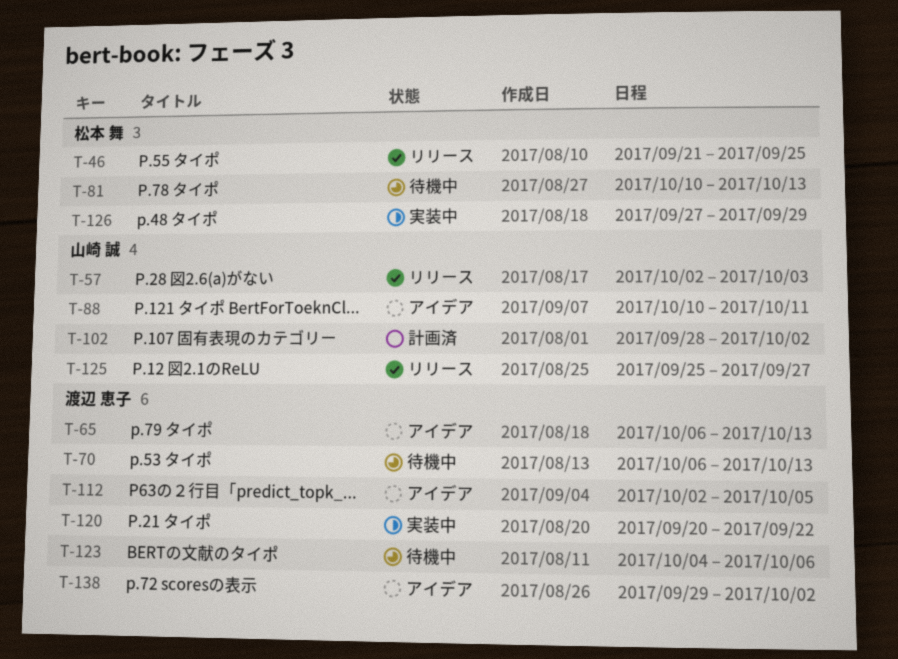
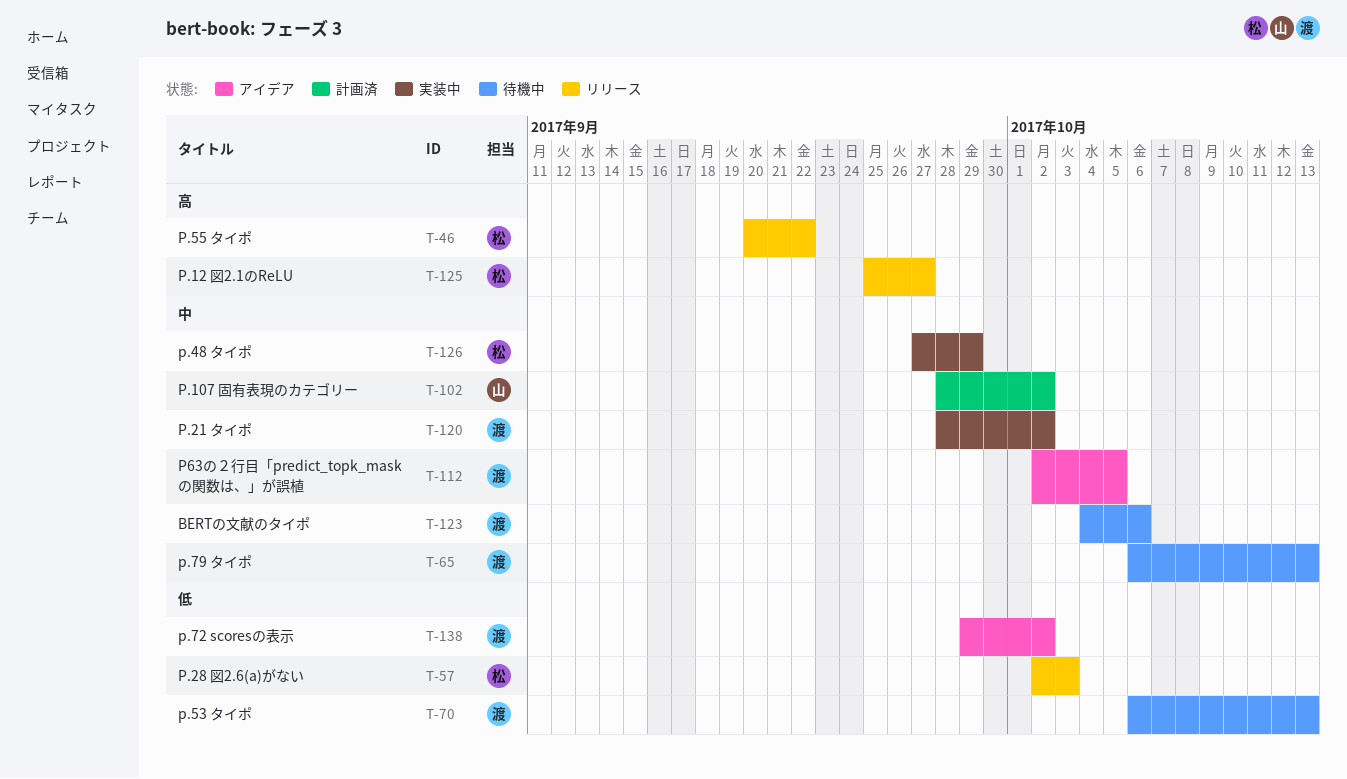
T-46, start: Sep 21 -> Sep 20
T-46, due: Sep 25 -> Sep 22
T-57, owner: 山崎 誠 -> 松本 舞
T-65, status: アイデア -> 待機中
T-81: present -> none
T-88: present -> none
T-120, start: Sep 20 -> Sep 28
T-120, due: Sep 22 -> Oct 2
T-125, owner: 山崎 誠 -> 松本 舞

